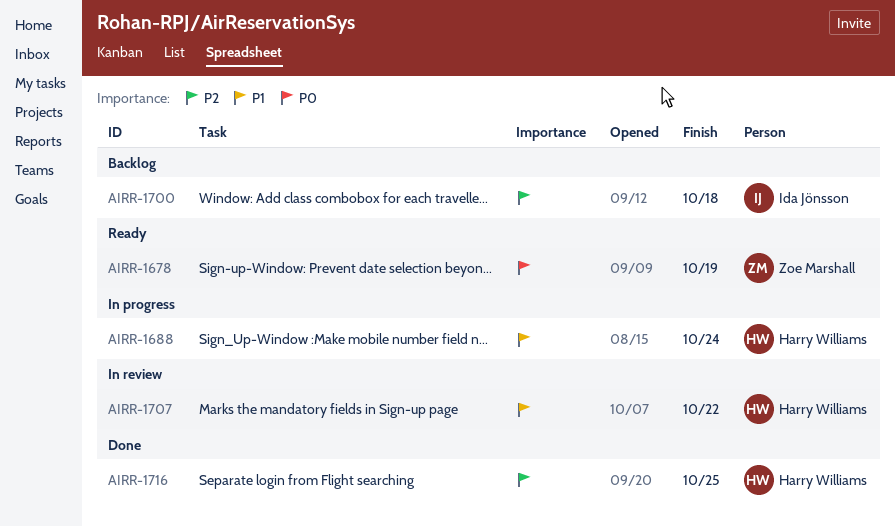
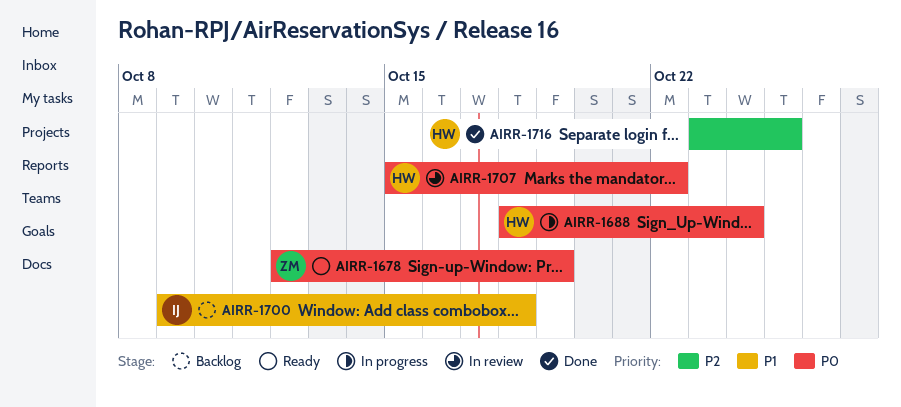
AIRR-1688, priority: P1 -> P0
AIRR-1700, priority: P2 -> P1
AIRR-1707, priority: P1 -> P0

